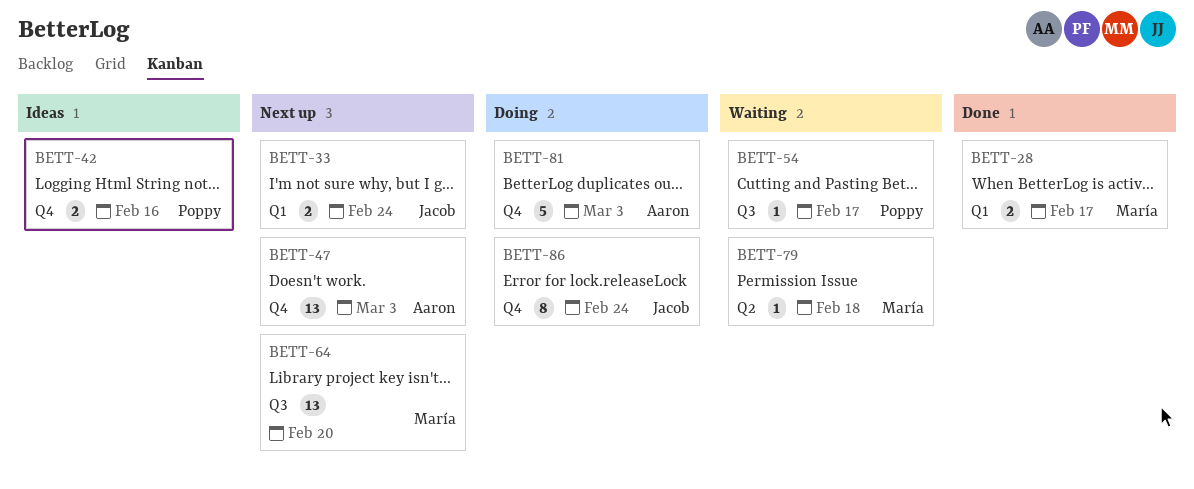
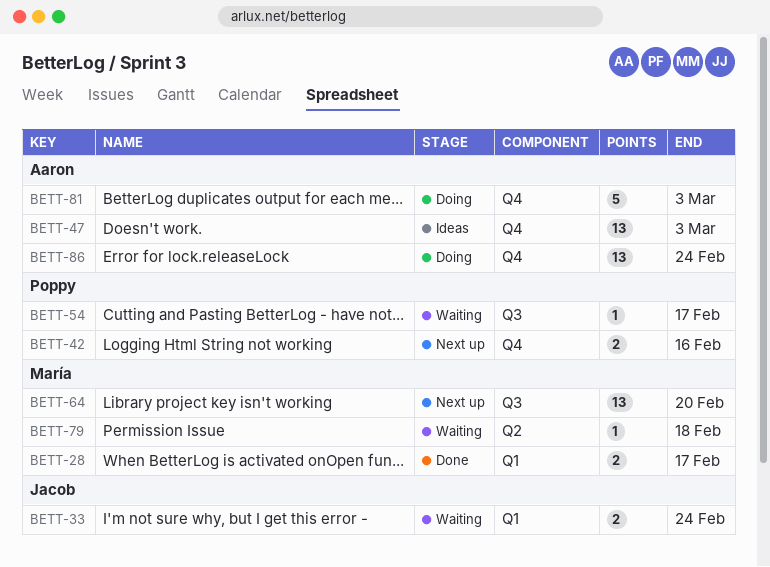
BETT-33, status: Next up -> Waiting
BETT-42, status: Ideas -> Next up
BETT-47, status: Next up -> Ideas
BETT-86, owner: Jacob -> Aaron
BETT-86, estimate: 8 -> 13

